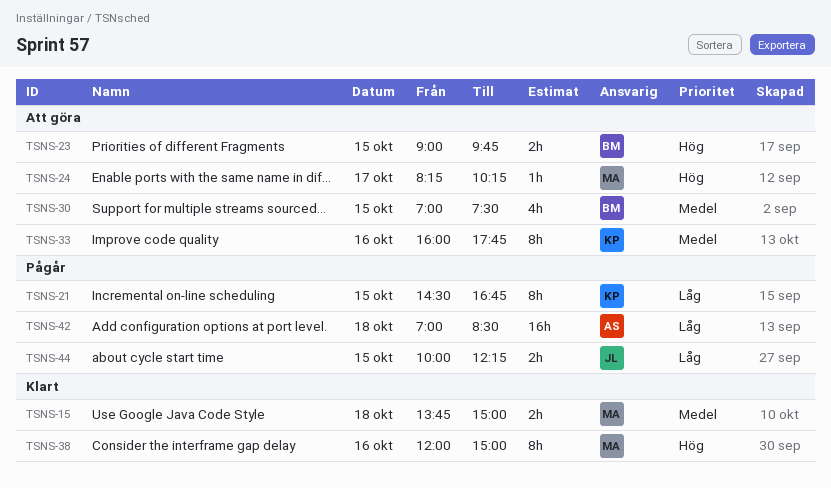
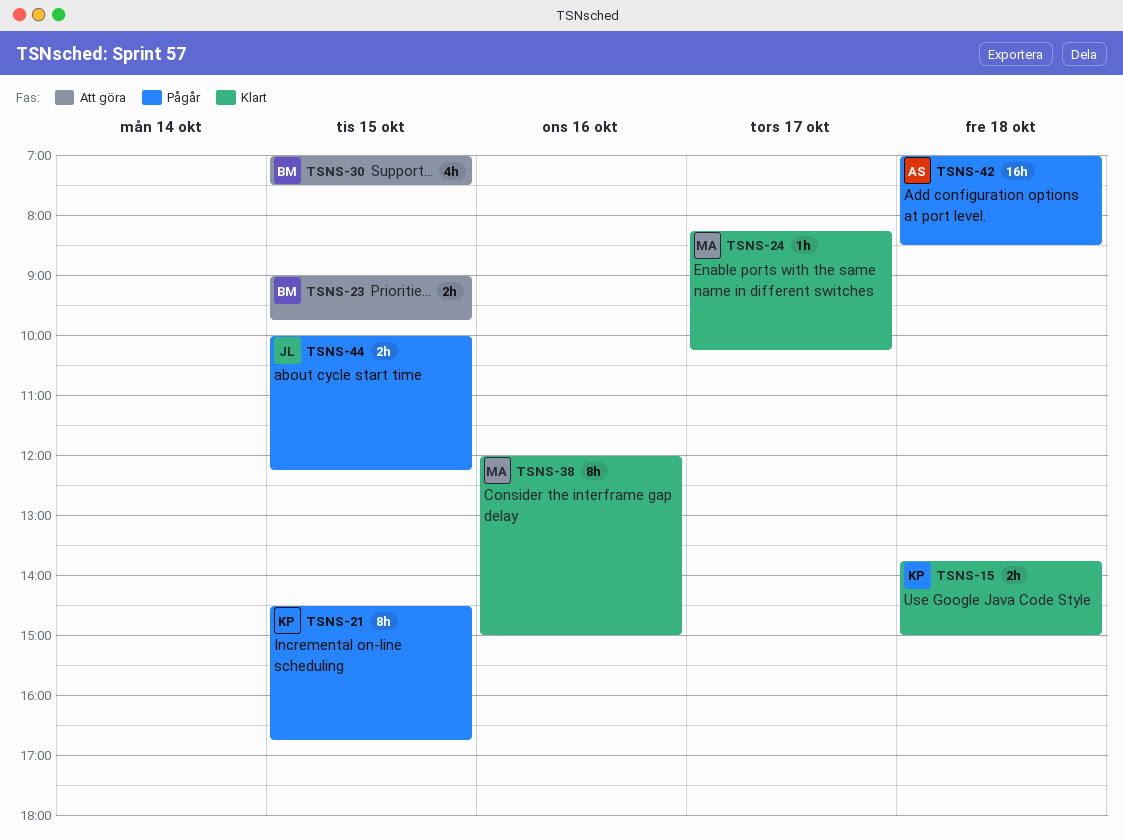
TSNS-15, owner: MA -> KP
TSNS-24, status: Att göra -> Klart
TSNS-33: present -> none

